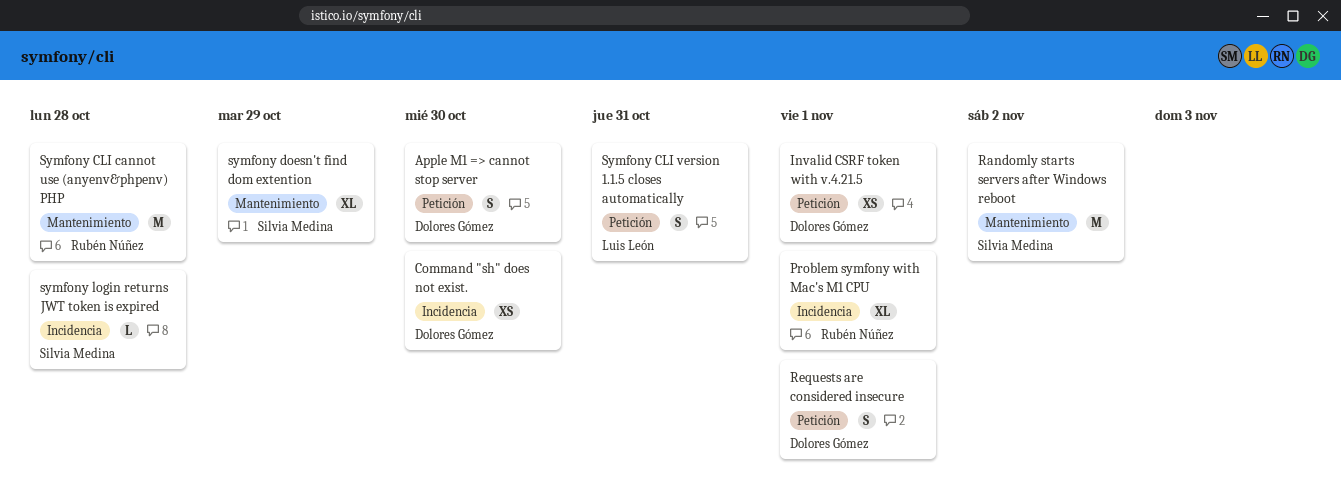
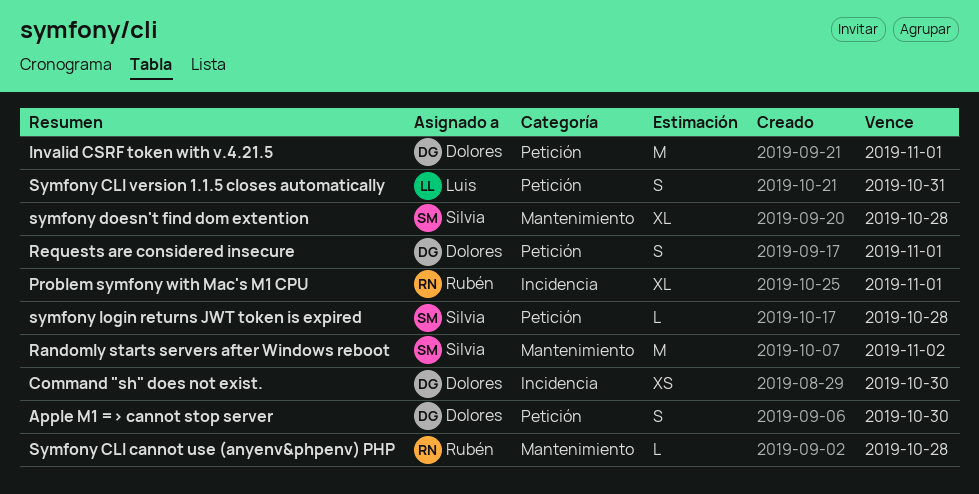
Invalid CSRF token with v.4.21.5, estimate: XS -> M
Symfony CLI cannot use (anyenv&phpenv) PHP, estimate: M -> L
symfony doesn't find dom extention, due: Oct 29 -> Oct 28
symfony login returns JWT token is expired, label: Incidencia -> Petición

